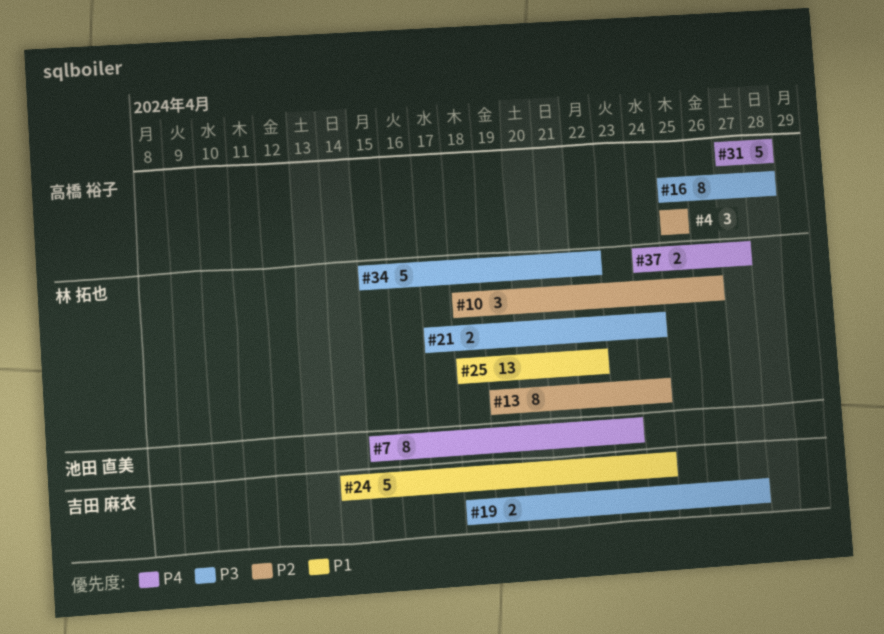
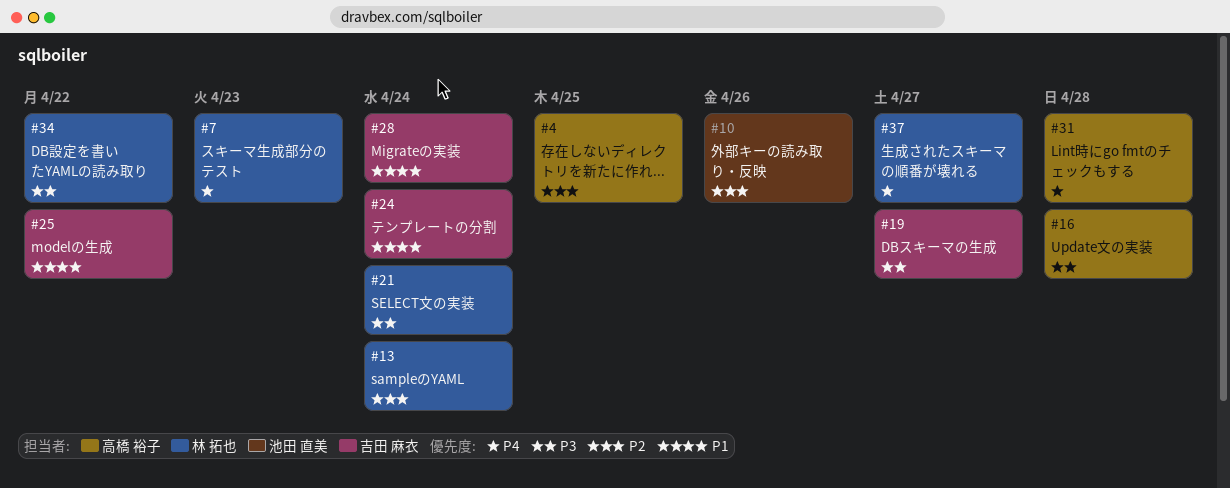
#7, owner: 池田 直美 -> 林 拓也
#10, owner: 林 拓也 -> 池田 直美
#25, owner: 林 拓也 -> 吉田 麻衣
#28: none -> present

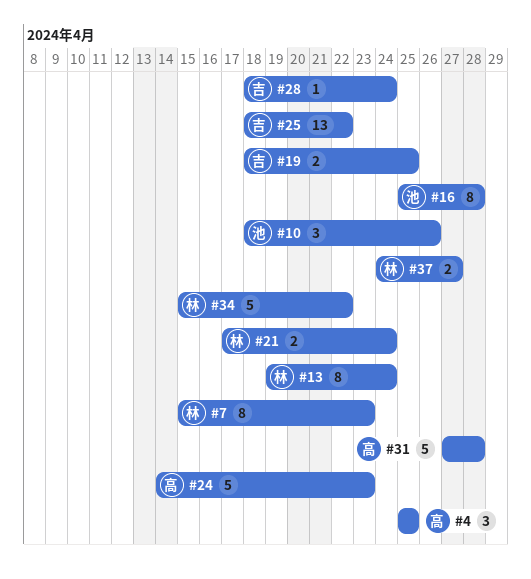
#16, owner: 高橋 裕子 -> 池田 直美
#19, due: Apr 27 -> Apr 25
#24, owner: 吉田 麻衣 -> 高橋 裕子
#24, due: Apr 24 -> Apr 23

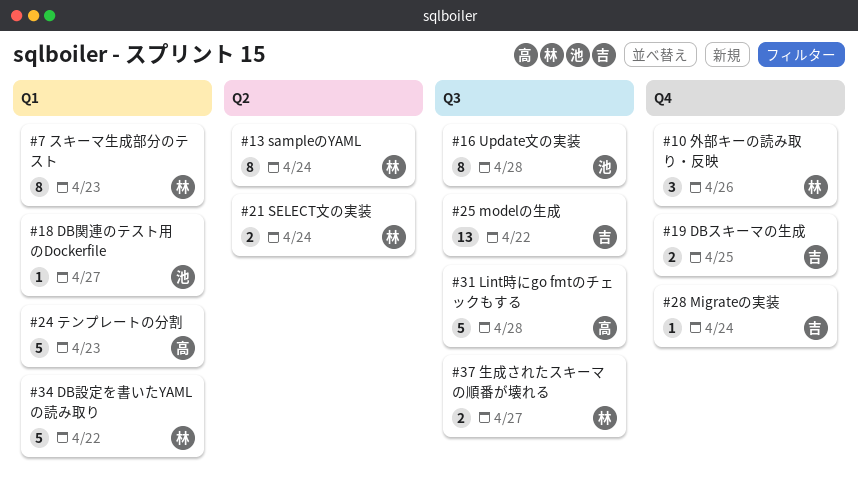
#4: present -> none
#10, owner: 池 -> 林
#18: none -> present

